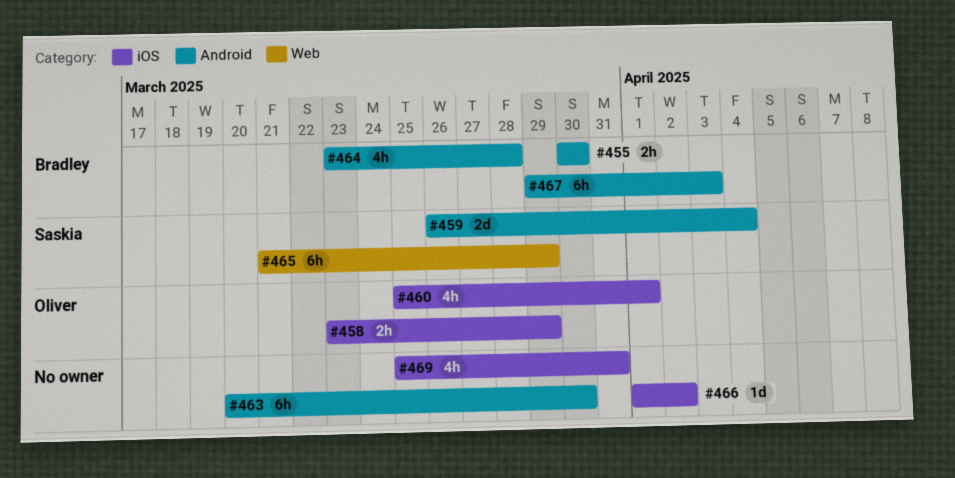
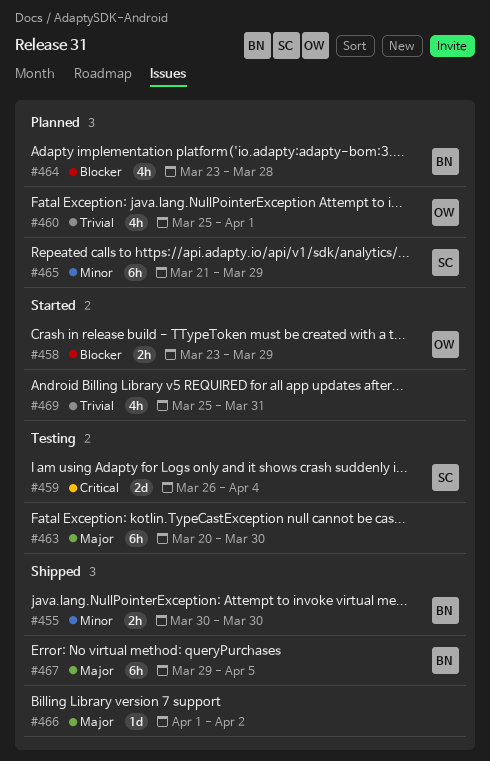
#467, due: Apr 3 -> Apr 5

